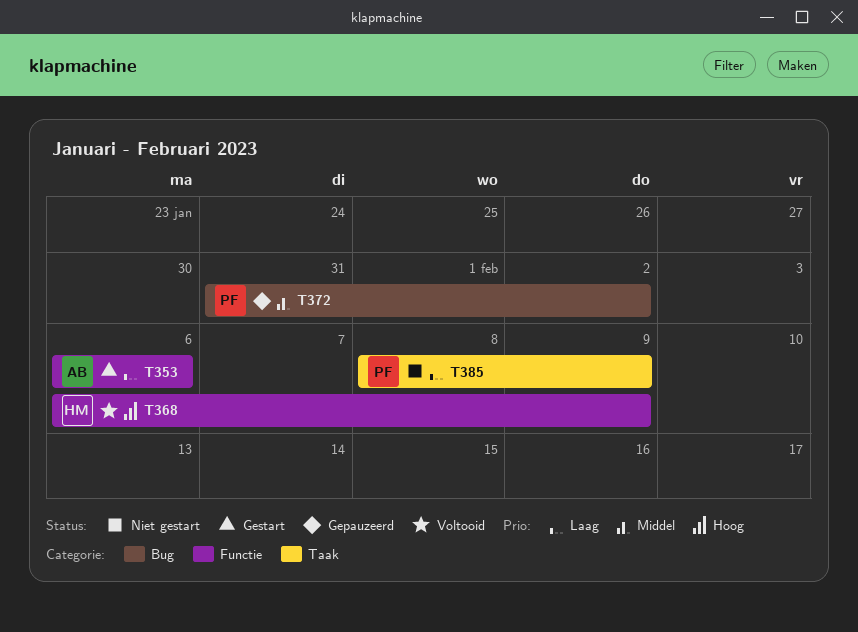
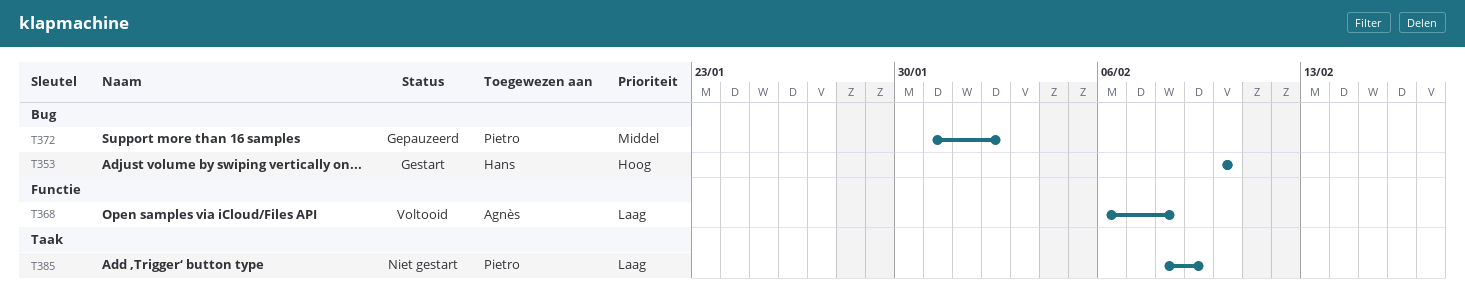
T353, owner: Agnès -> Hans
T353, priority: Laag -> Hoog
T353, label: Functie -> Bug
T353, start: Feb 6 -> Feb 10
T353, due: Feb 6 -> Feb 10
T368, owner: Hans -> Agnès
T368, priority: Hoog -> Laag
T368, due: Feb 9 -> Feb 8

